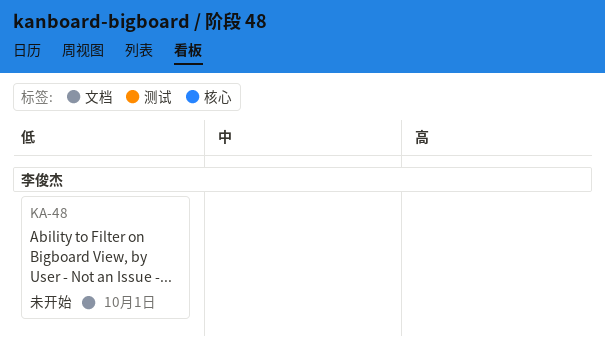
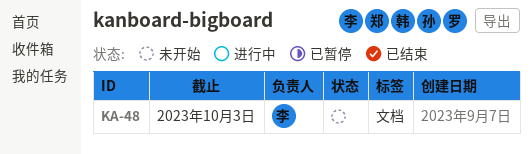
KA-48, due: Oct 1 -> Oct 3

